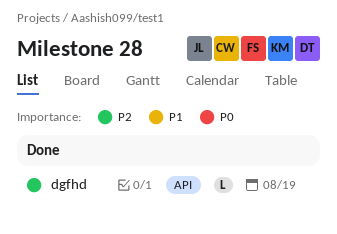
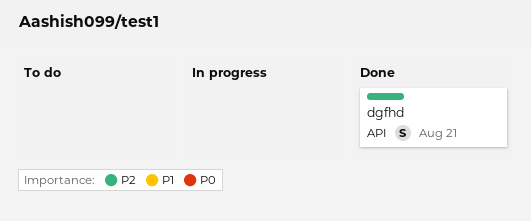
dgfhd, estimate: L -> S
dgfhd, due: Aug 19 -> Aug 21

